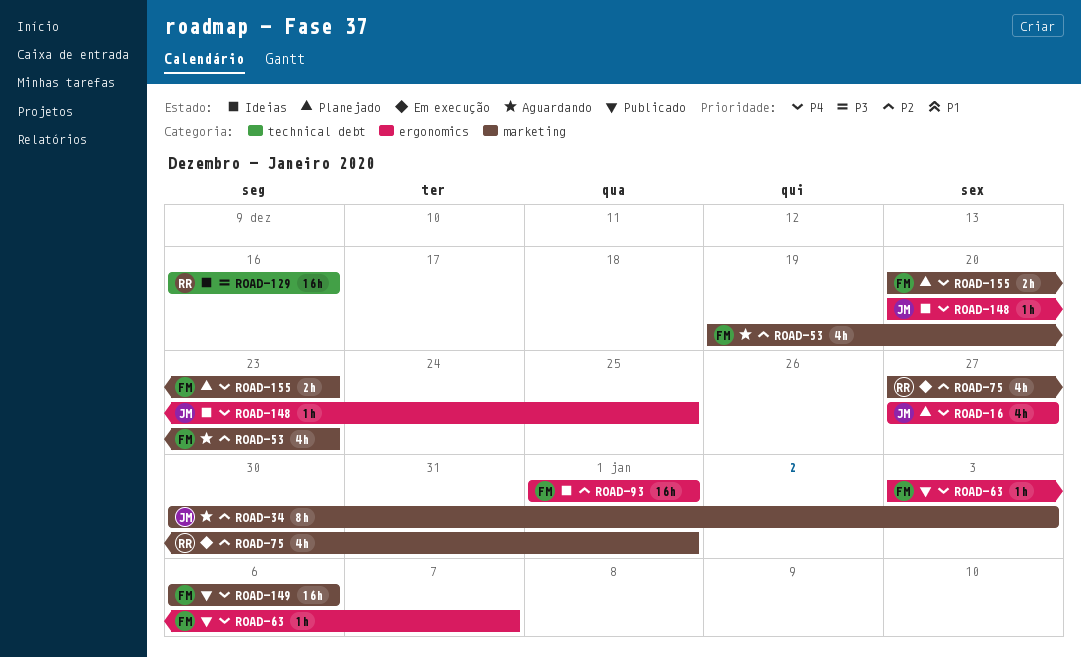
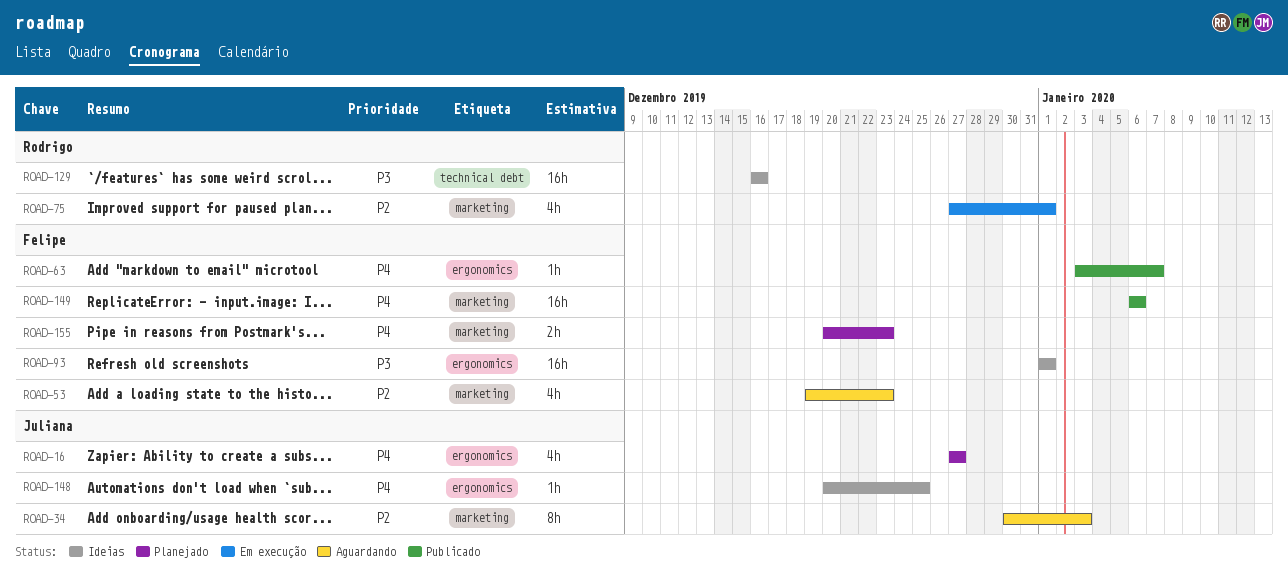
ROAD-93, priority: P2 -> P3

